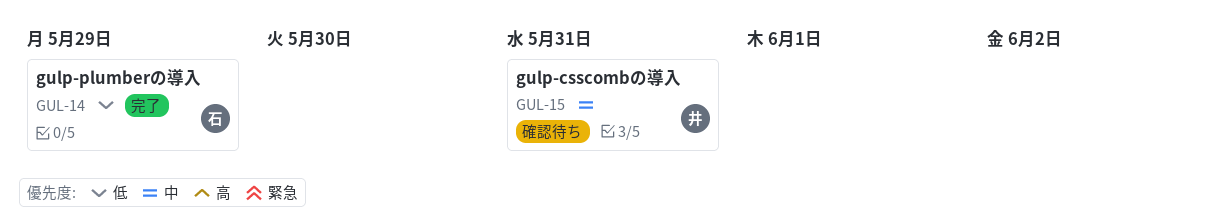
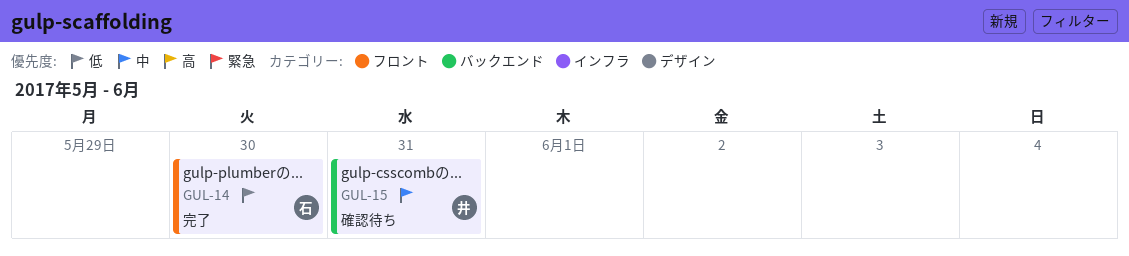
GUL-14, due: May 29 -> May 30

